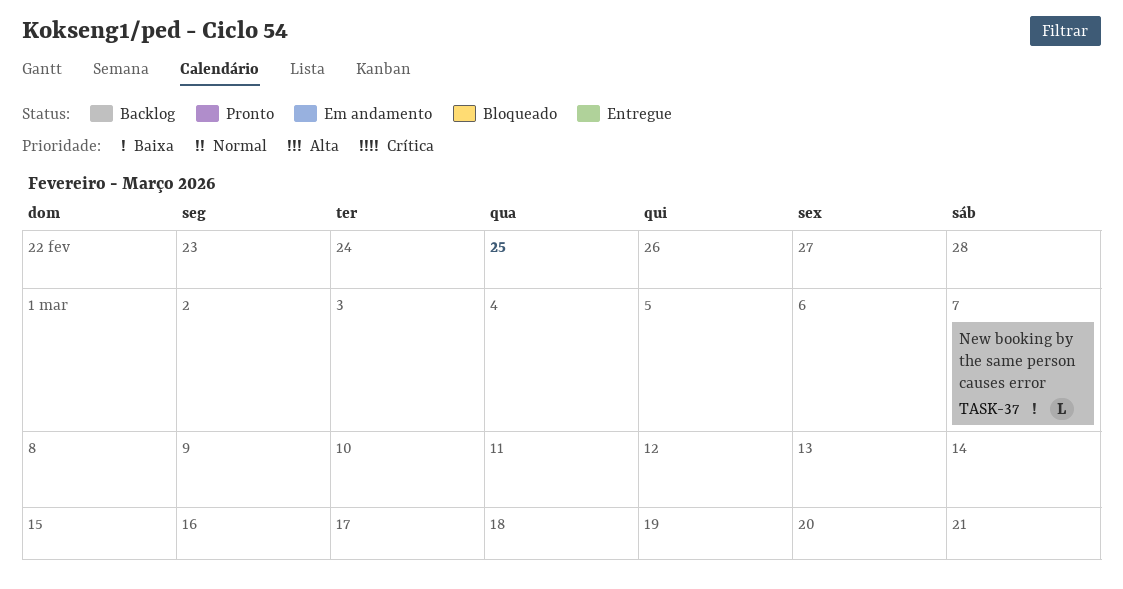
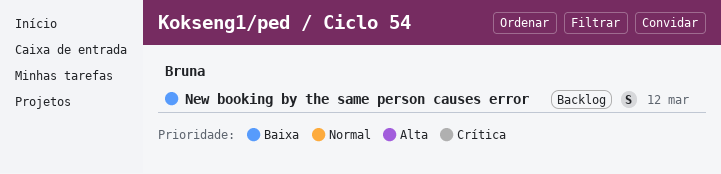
New booking by the same person causes error, estimate: L -> S
New booking by the same person causes error, due: Mar 7 -> Mar 12

